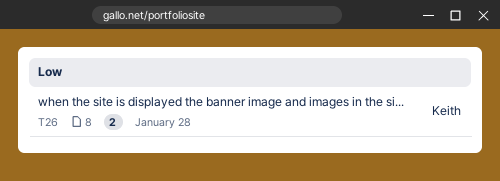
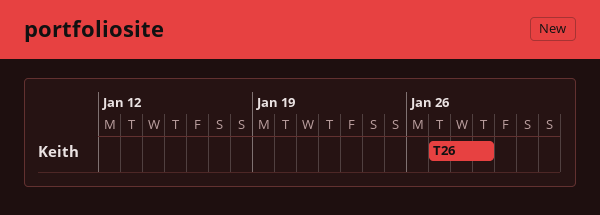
T26, due: Jan 28 -> Jan 29

